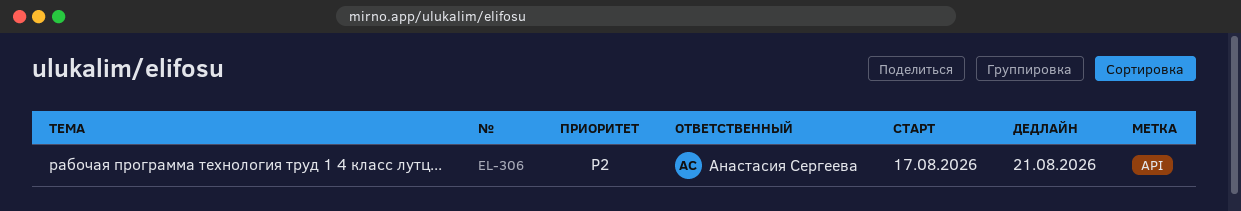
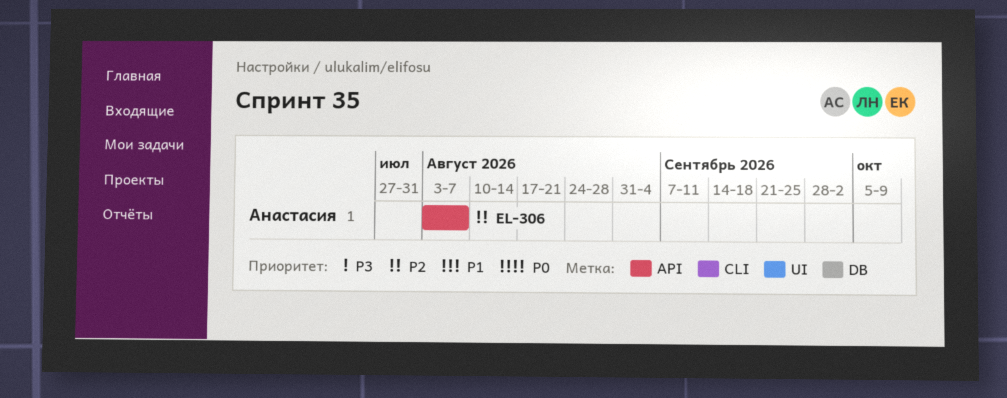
EL-306, start: Aug 17 -> Aug 3
EL-306, due: Aug 21 -> Aug 7

